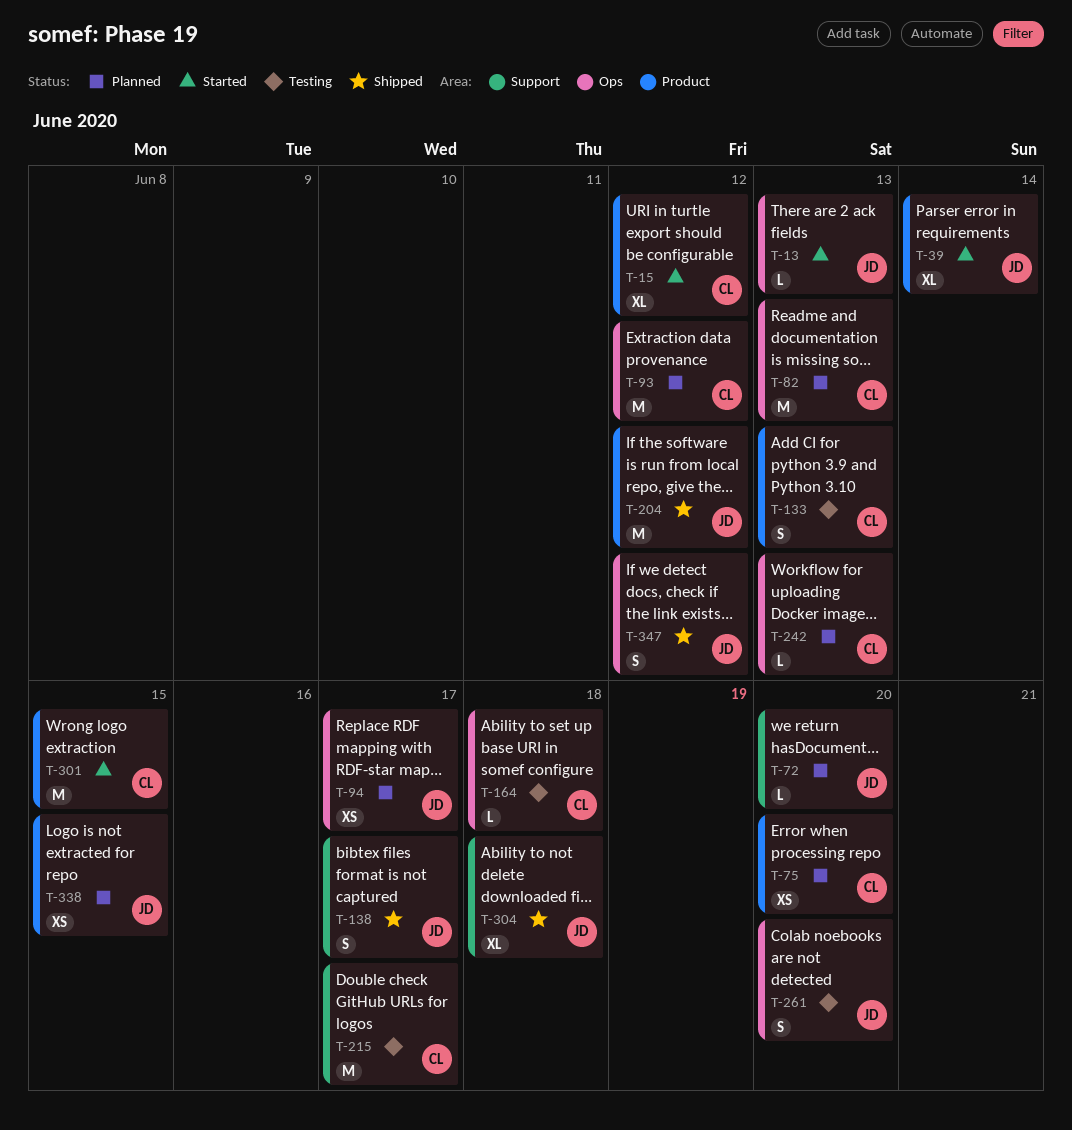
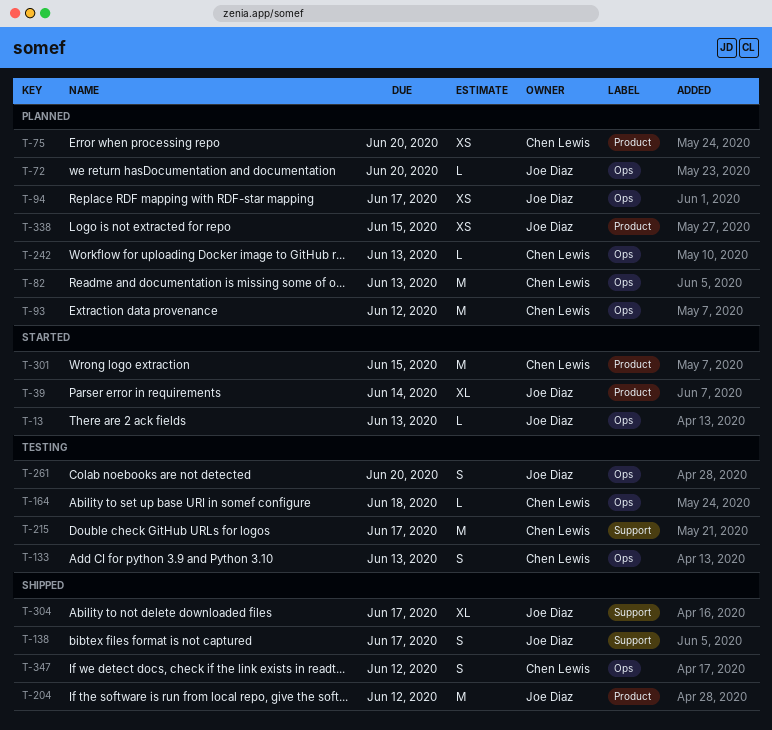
T-15: present -> none
T-72, label: Support -> Ops
T-133, label: Product -> Ops
T-304, due: Jun 18 -> Jun 17
T-347, owner: Joe Diaz -> Chen Lewis

